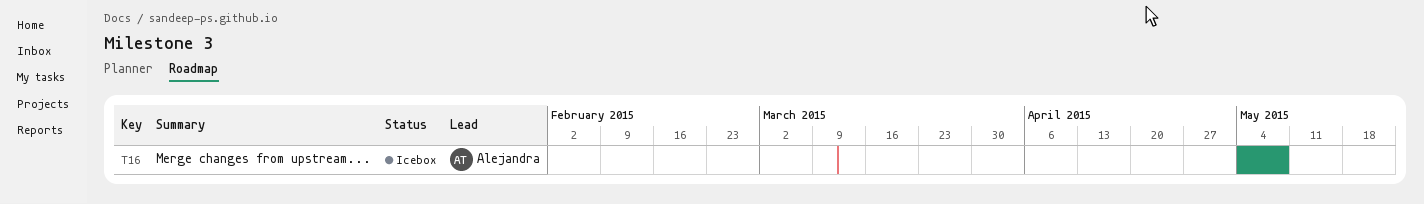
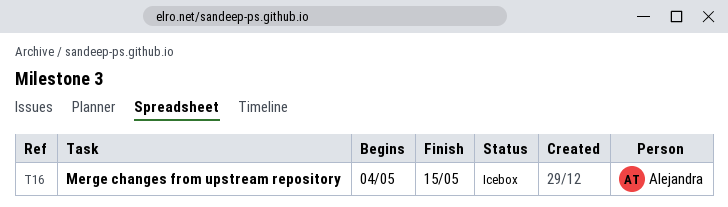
T16, due: May 8 -> May 15

